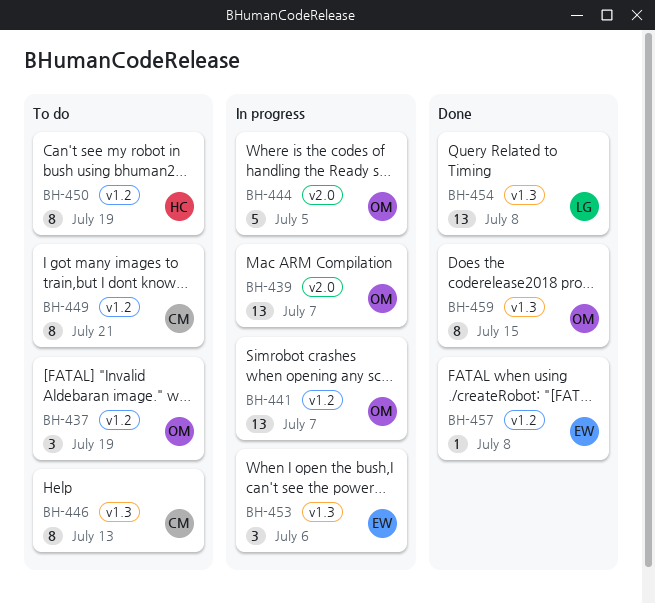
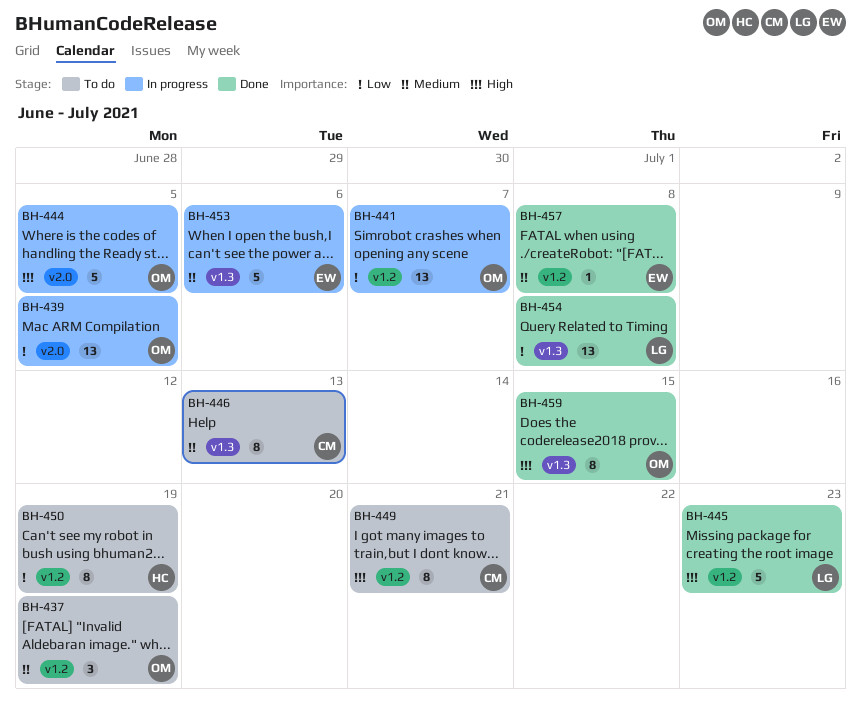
BH-439, due: Jul 7 -> Jul 5
BH-445: none -> present
BH-453, estimate: 3 -> 5

